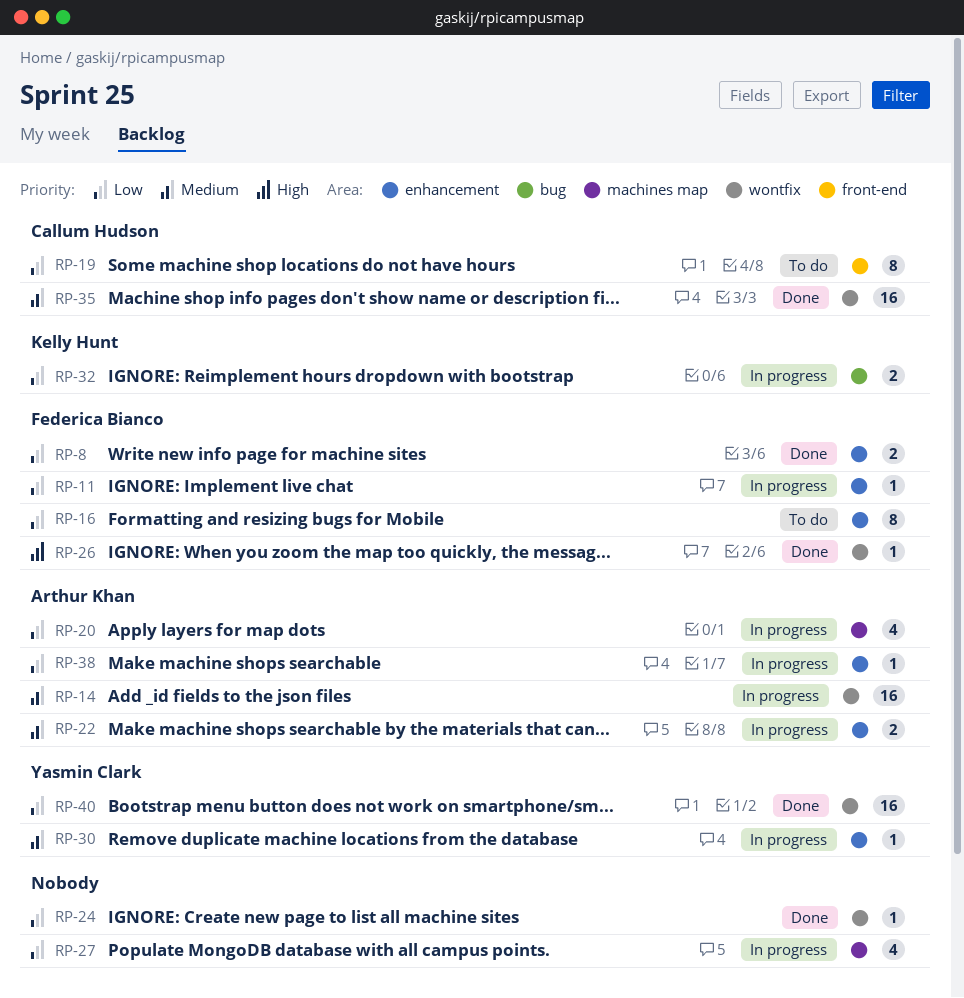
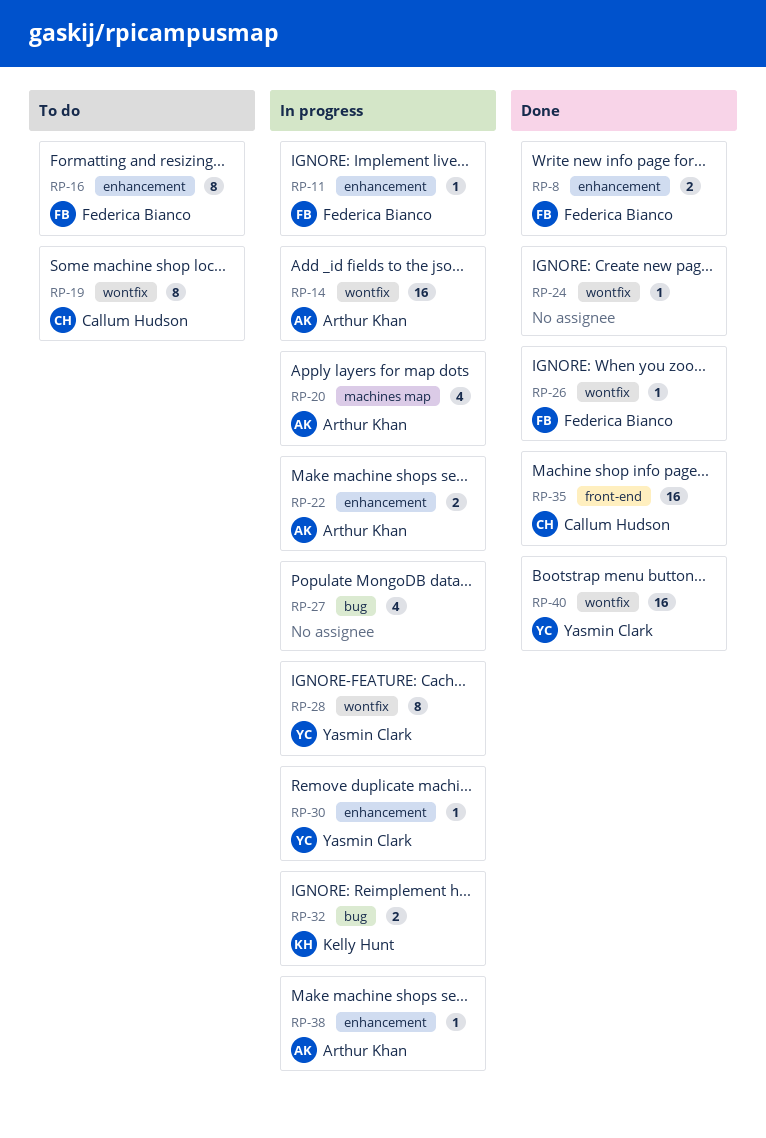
RP-19, label: front-end -> wontfix
RP-27, label: machines map -> bug
RP-28: none -> present
RP-35, label: wontfix -> front-end

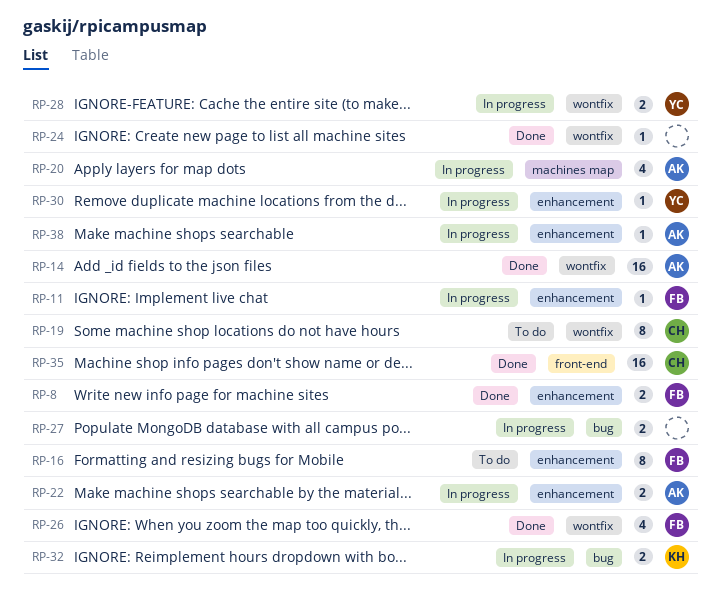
RP-14, status: In progress -> Done
RP-26, estimate: 1 -> 4
RP-27, estimate: 4 -> 2
RP-28, estimate: 8 -> 2
RP-40: present -> none

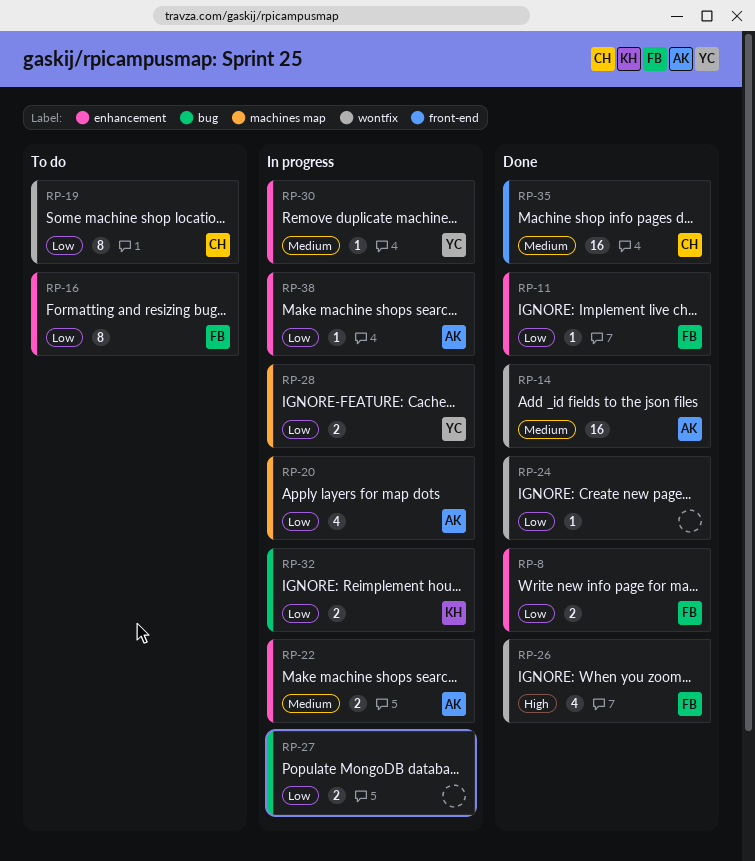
RP-11, status: In progress -> Done
RP-28, label: wontfix -> machines map

